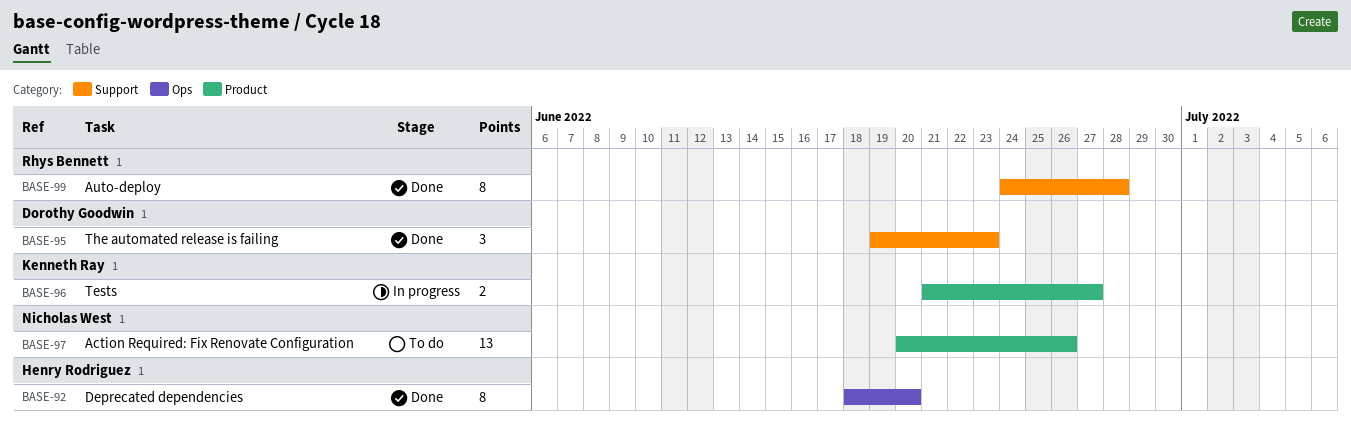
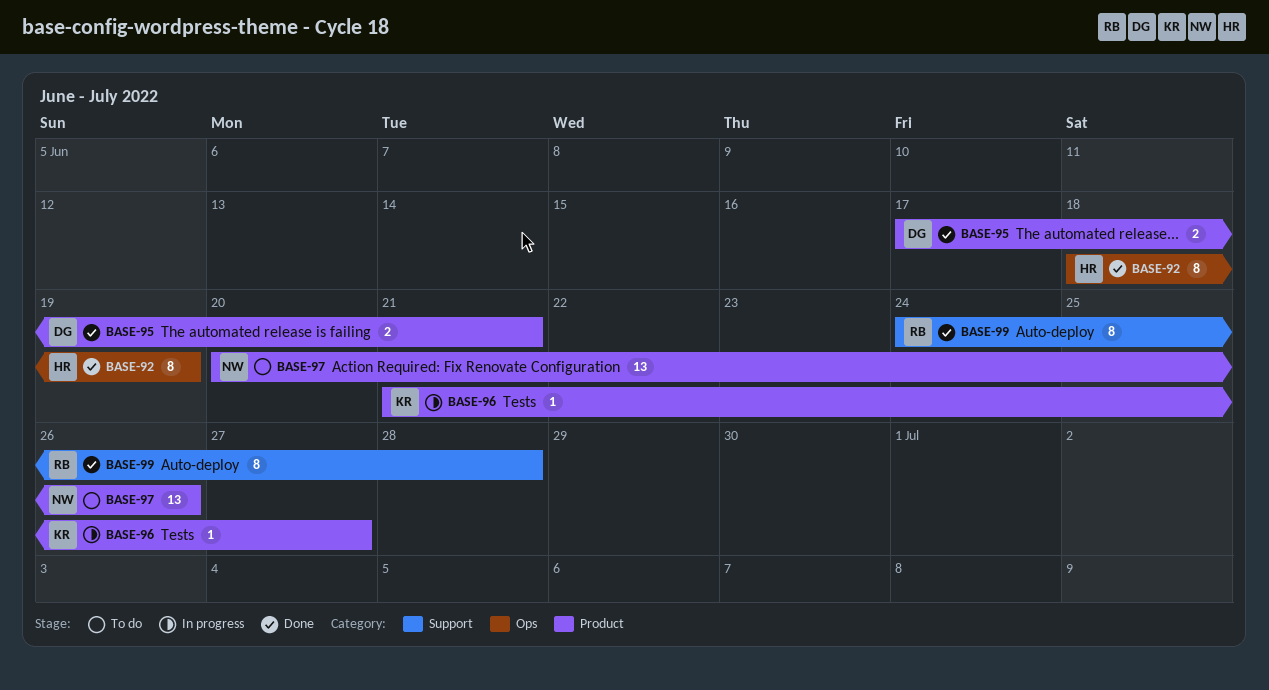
BASE-92, due: Jun 20 -> Jun 19
BASE-95, label: Support -> Product
BASE-95, estimate: 3 -> 2
BASE-95, start: Jun 19 -> Jun 17
BASE-95, due: Jun 23 -> Jun 21
BASE-96, estimate: 2 -> 1

